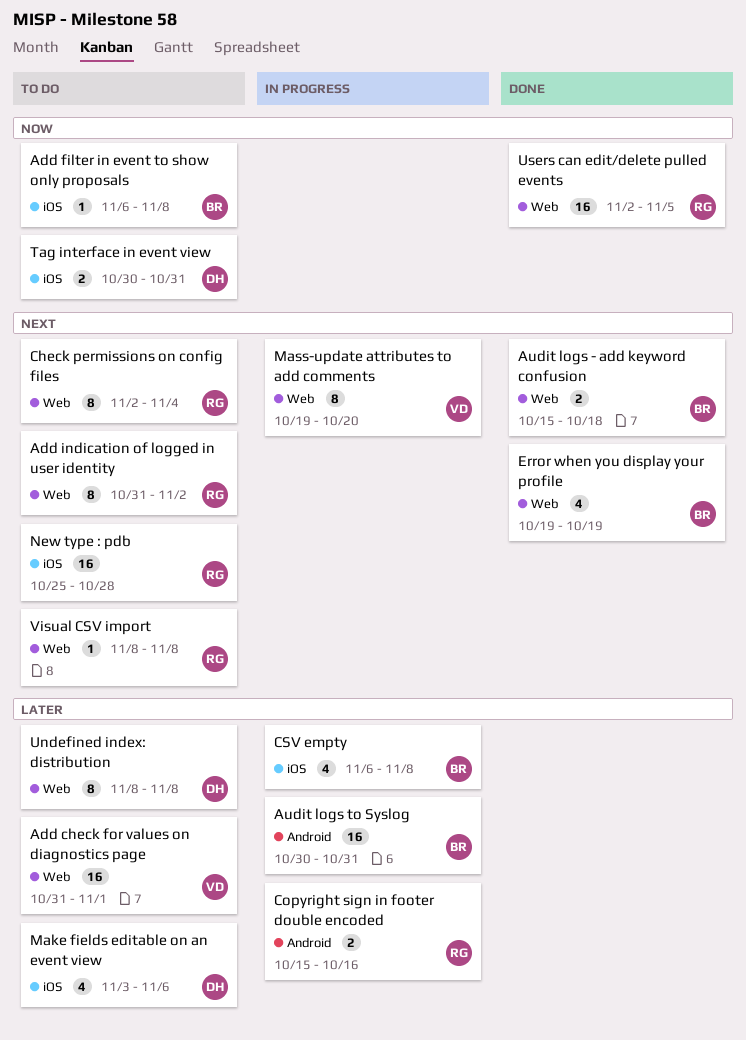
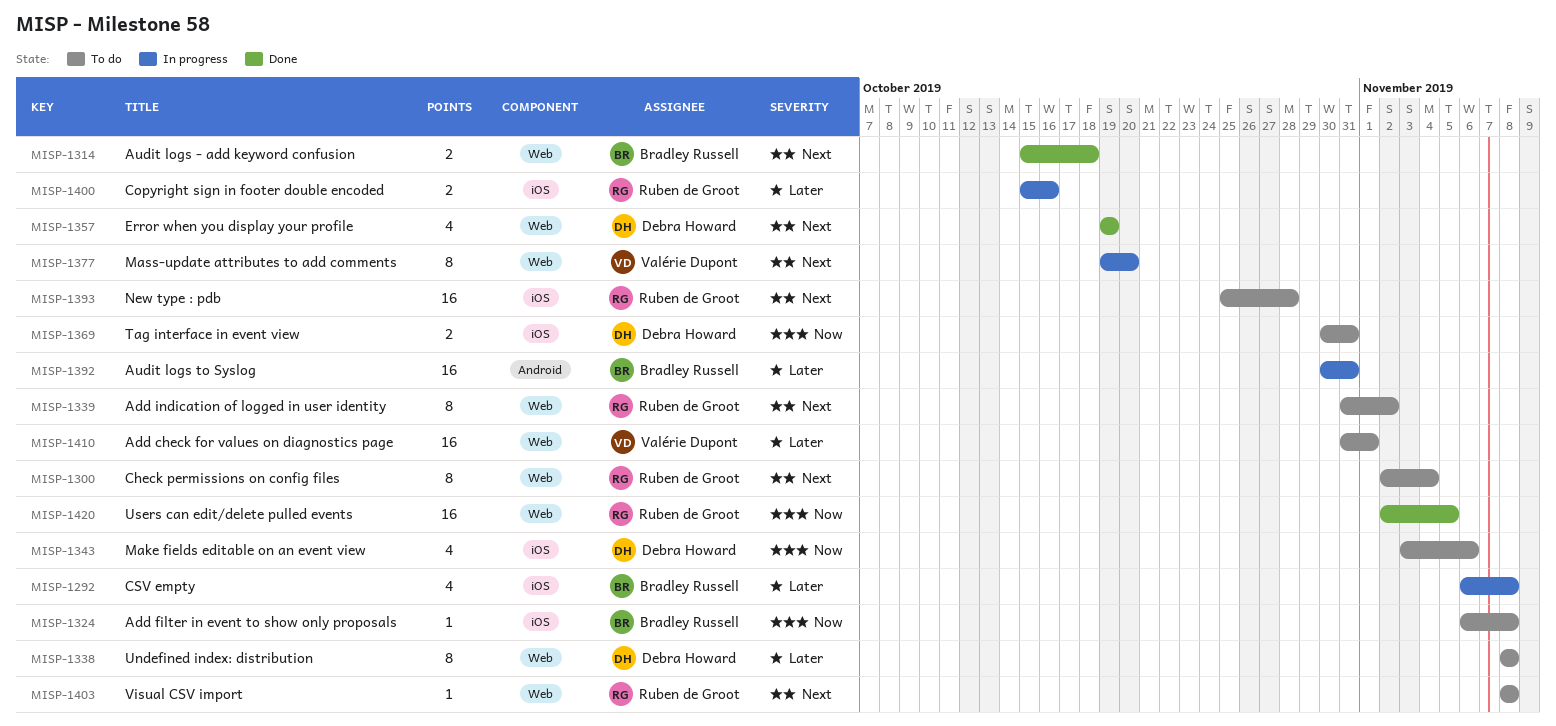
Copyright sign in footer double encoded, label: Android -> iOS
Error when you display your profile, owner: Bradley Russell -> Debra Howard
Make fields editable on an event view, priority: Later -> Now

